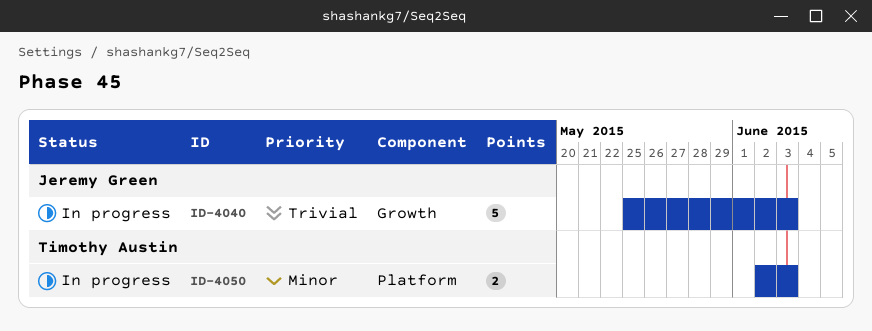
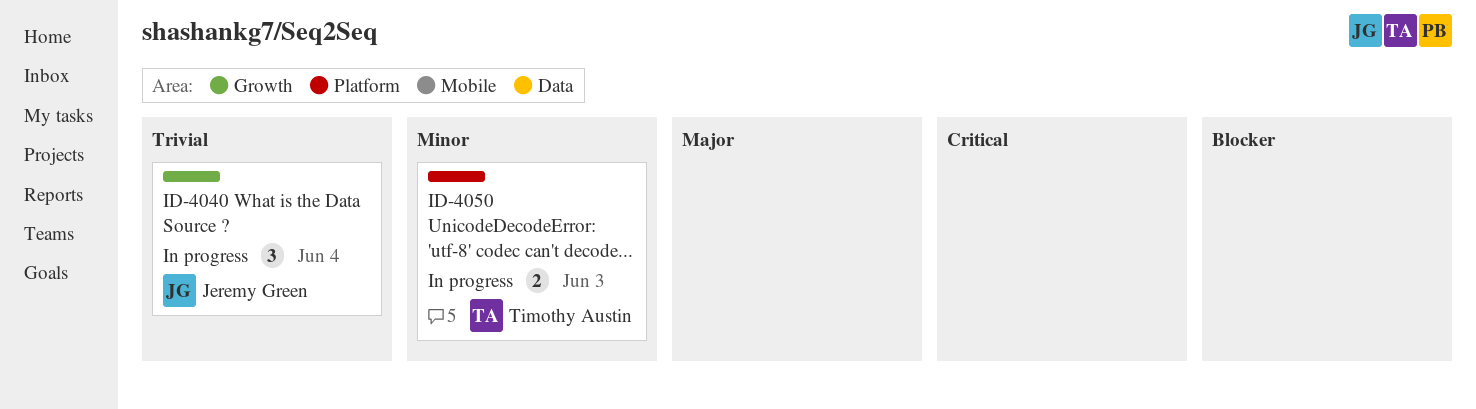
ID-4040, estimate: 5 -> 3
ID-4040, due: Jun 3 -> Jun 4

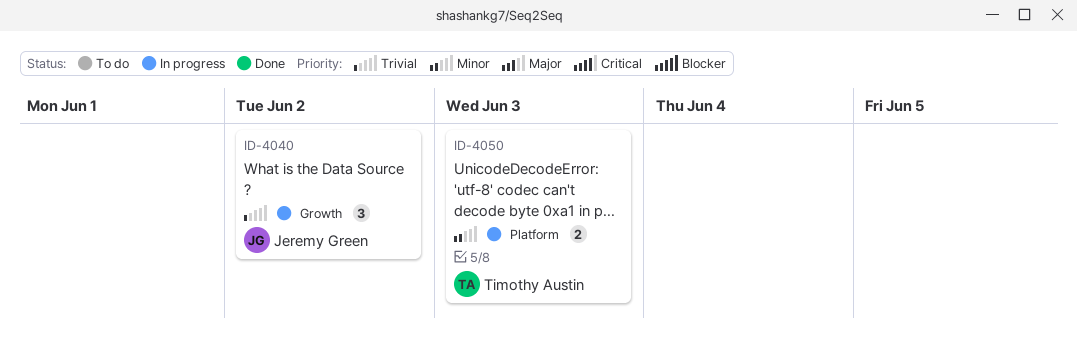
ID-4040, due: Jun 4 -> Jun 2

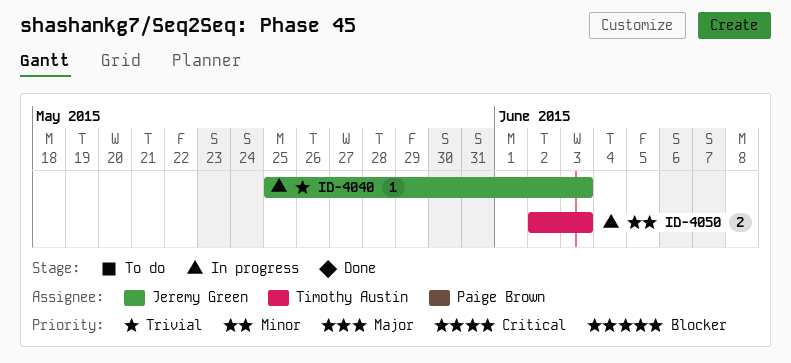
ID-4040, estimate: 3 -> 1
ID-4040, due: Jun 2 -> Jun 3

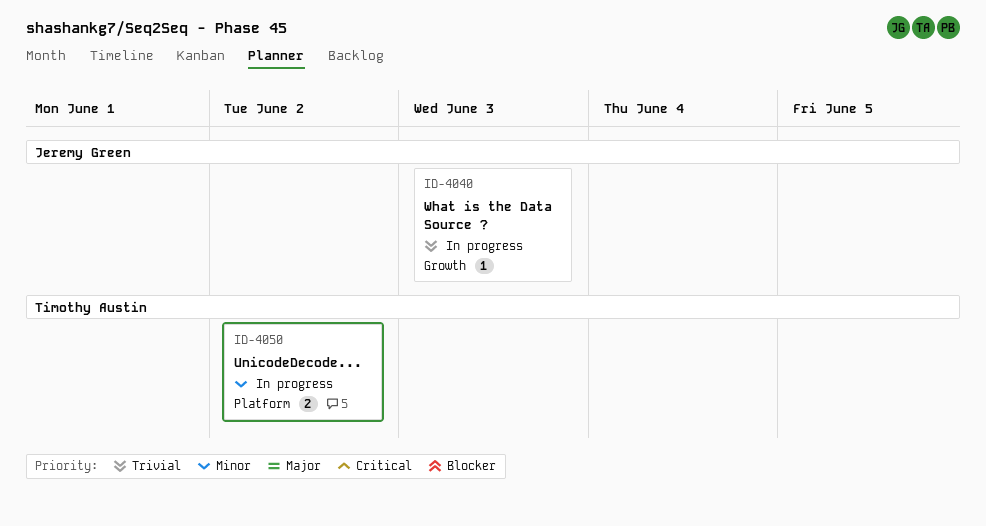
ID-4050, due: Jun 3 -> Jun 2

